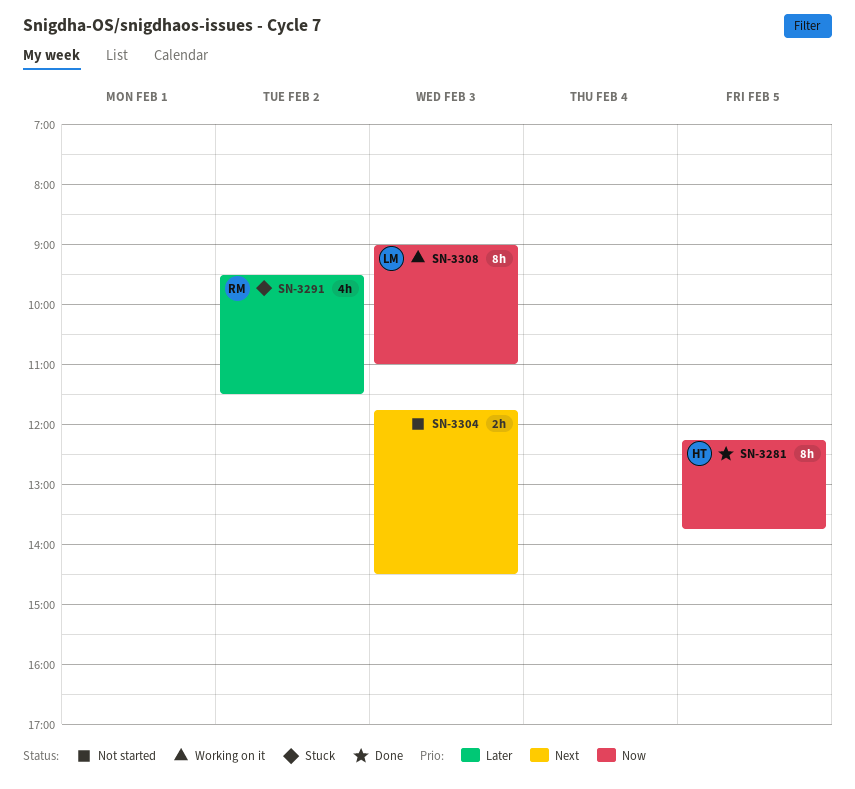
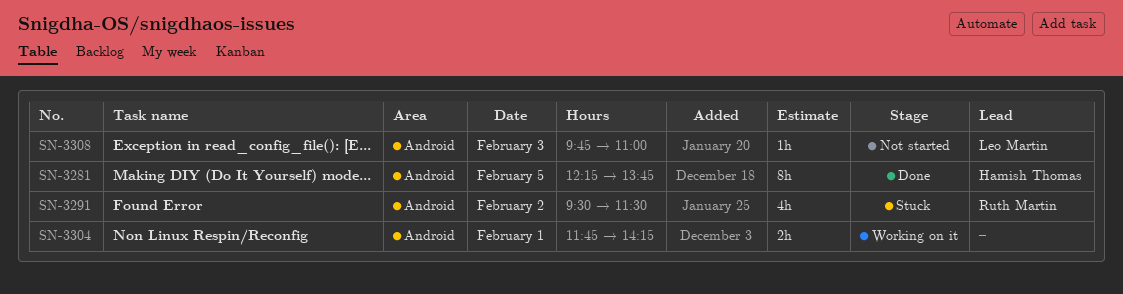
SN-3304, status: Not started -> Working on it
SN-3304, day: Feb 3 -> Feb 1
SN-3304, ends: 14:30 -> 14:15
SN-3308, status: Working on it -> Not started
SN-3308, estimate: 8h -> 1h
SN-3308, begins: 09:00 -> 09:45

